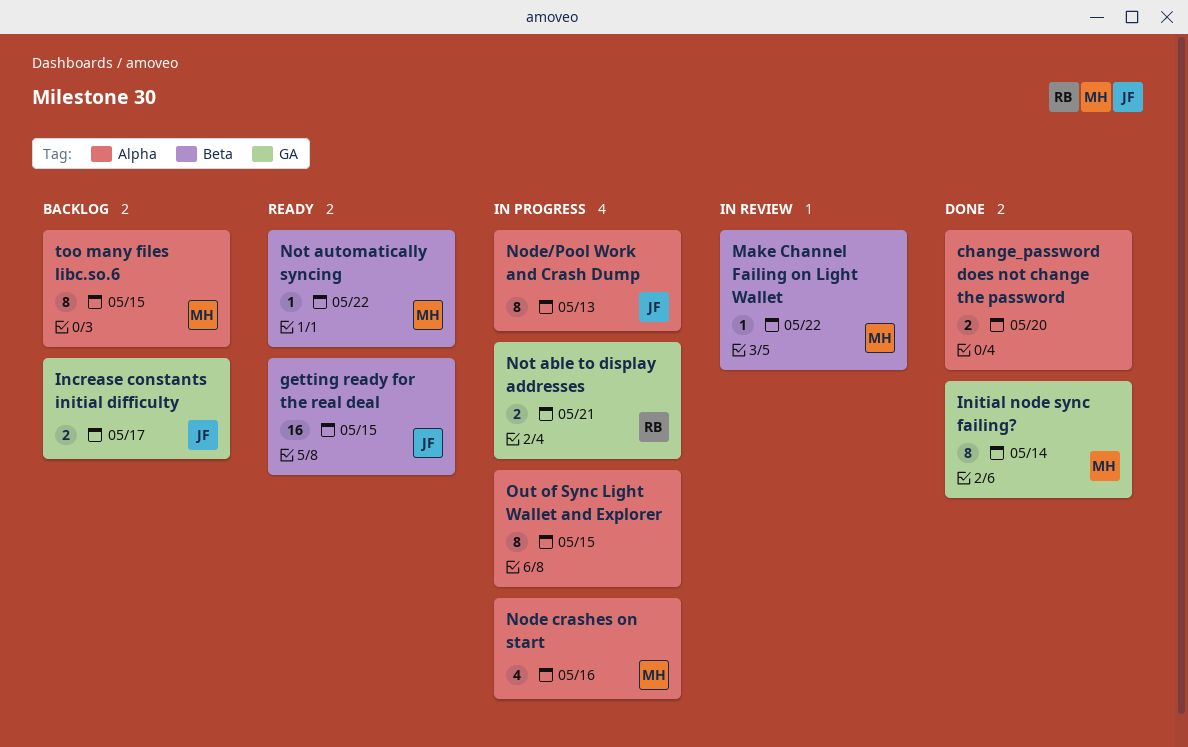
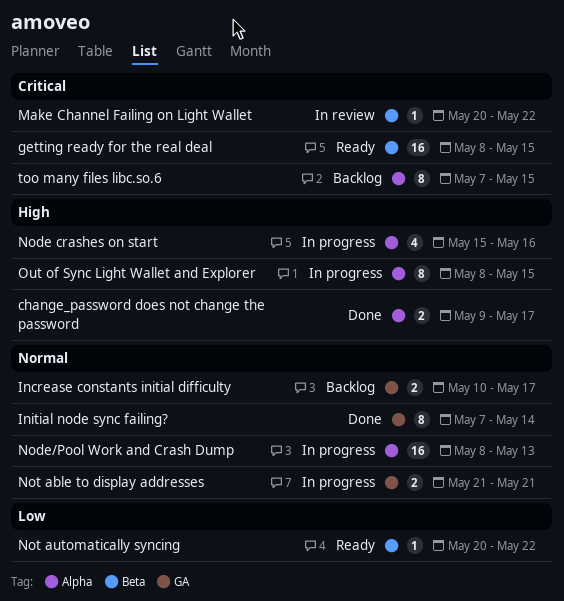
change_password does not change the password, due: May 20 -> May 17
Node/Pool Work and Crash Dump, estimate: 8 -> 16

